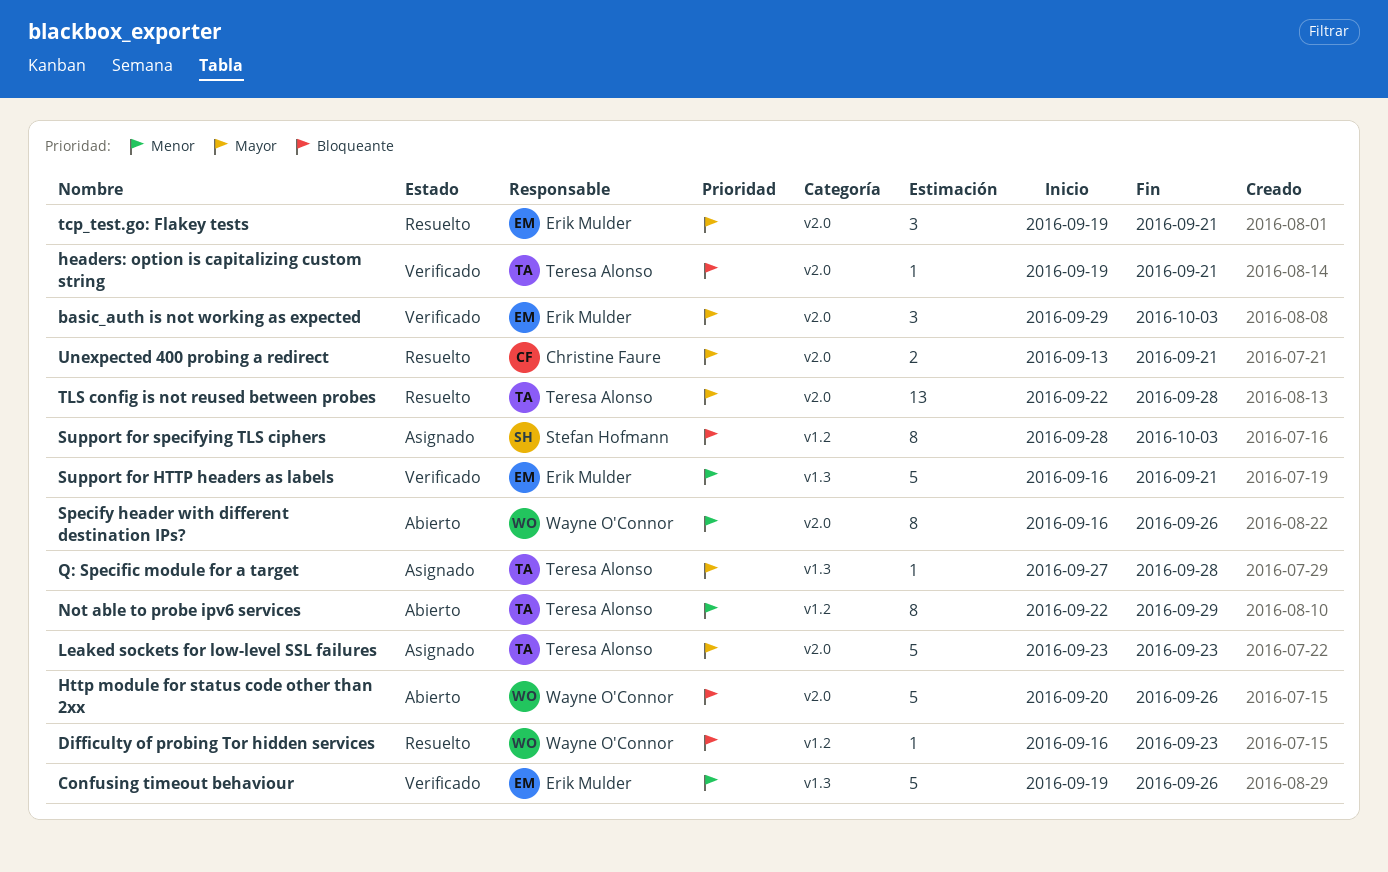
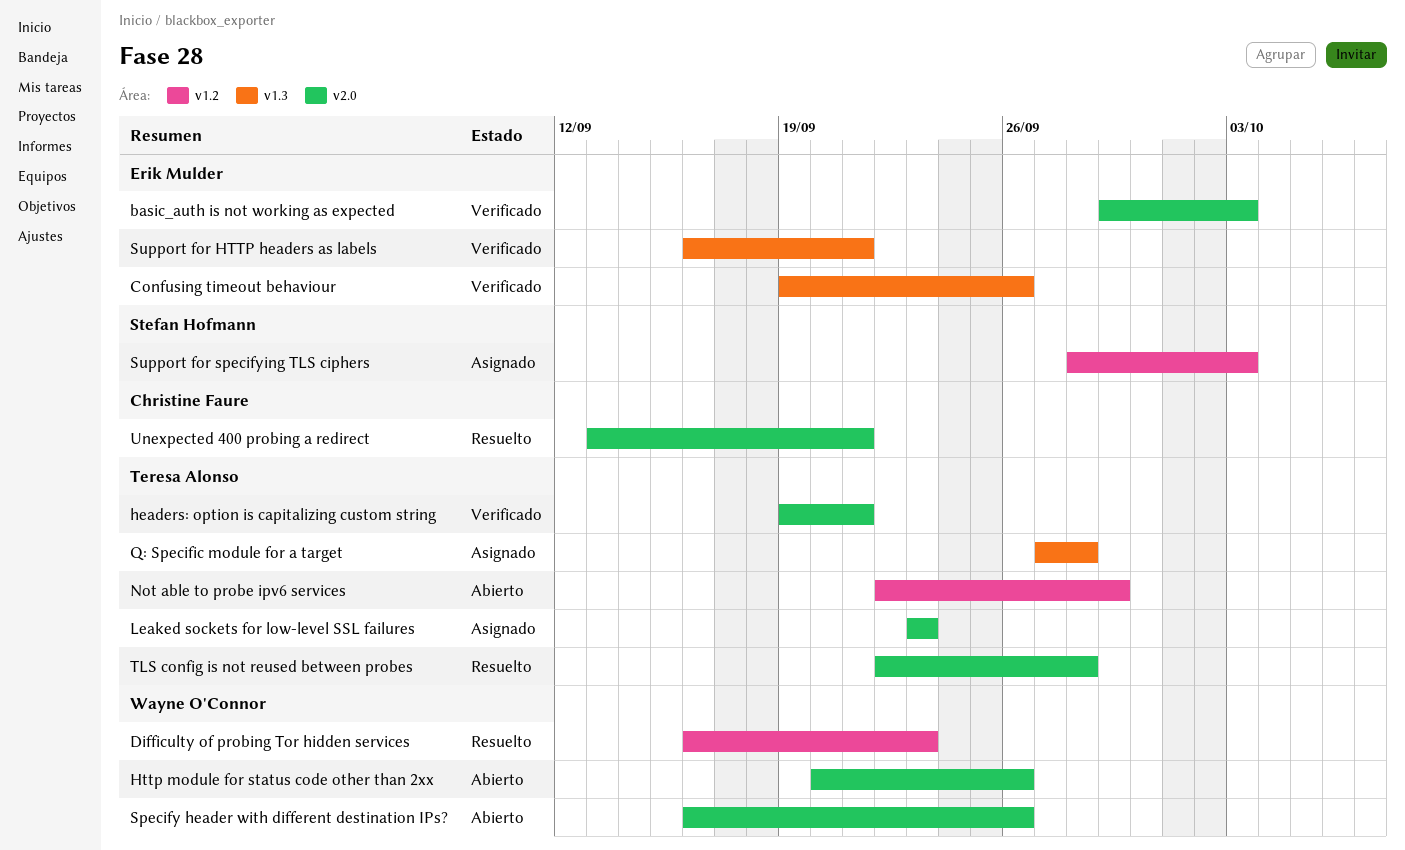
tcp_test.go: Flakey tests: present -> none

